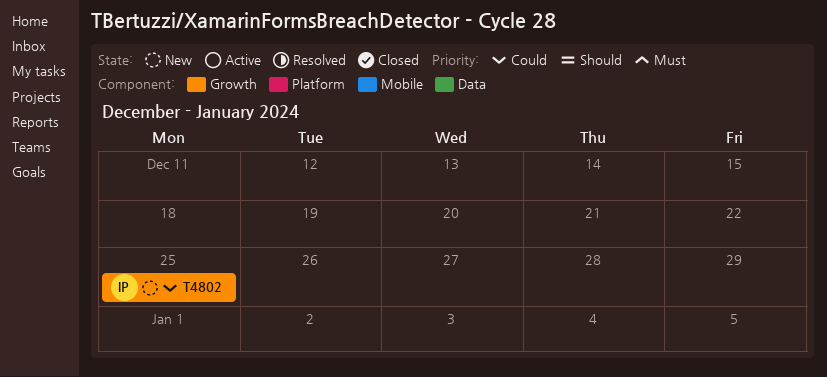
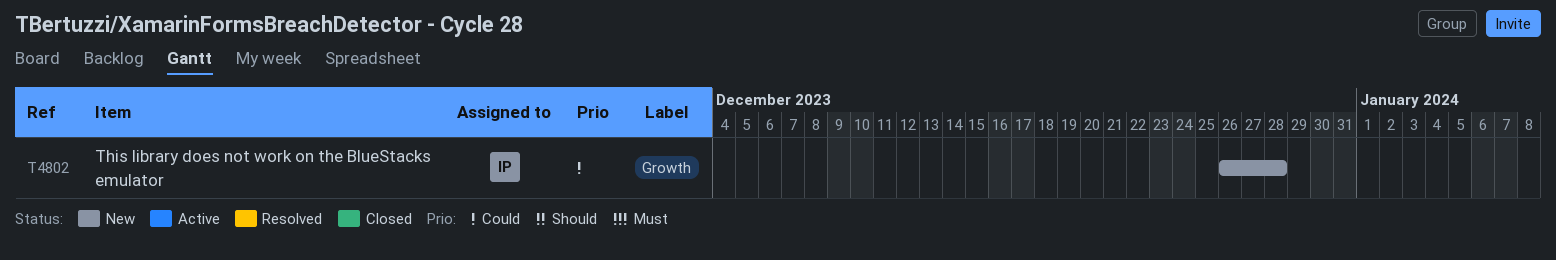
T4802, start: Dec 25 -> Dec 26
T4802, due: Dec 25 -> Dec 28

